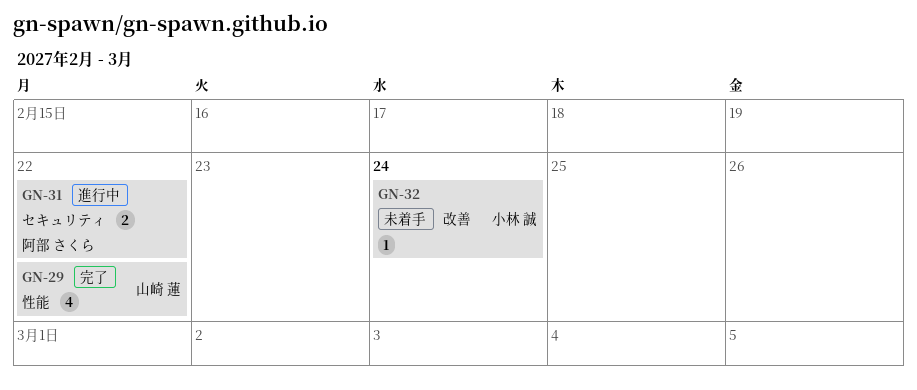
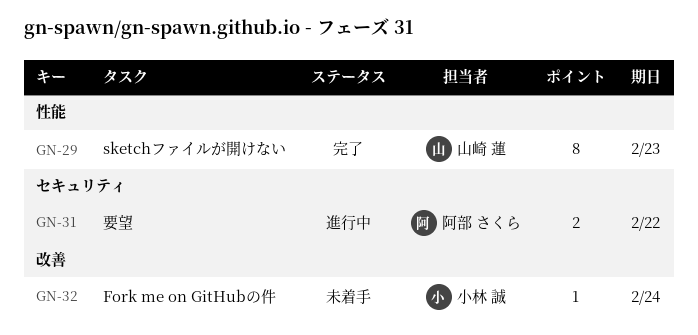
GN-29, estimate: 4 -> 8
GN-29, due: Feb 22 -> Feb 23

